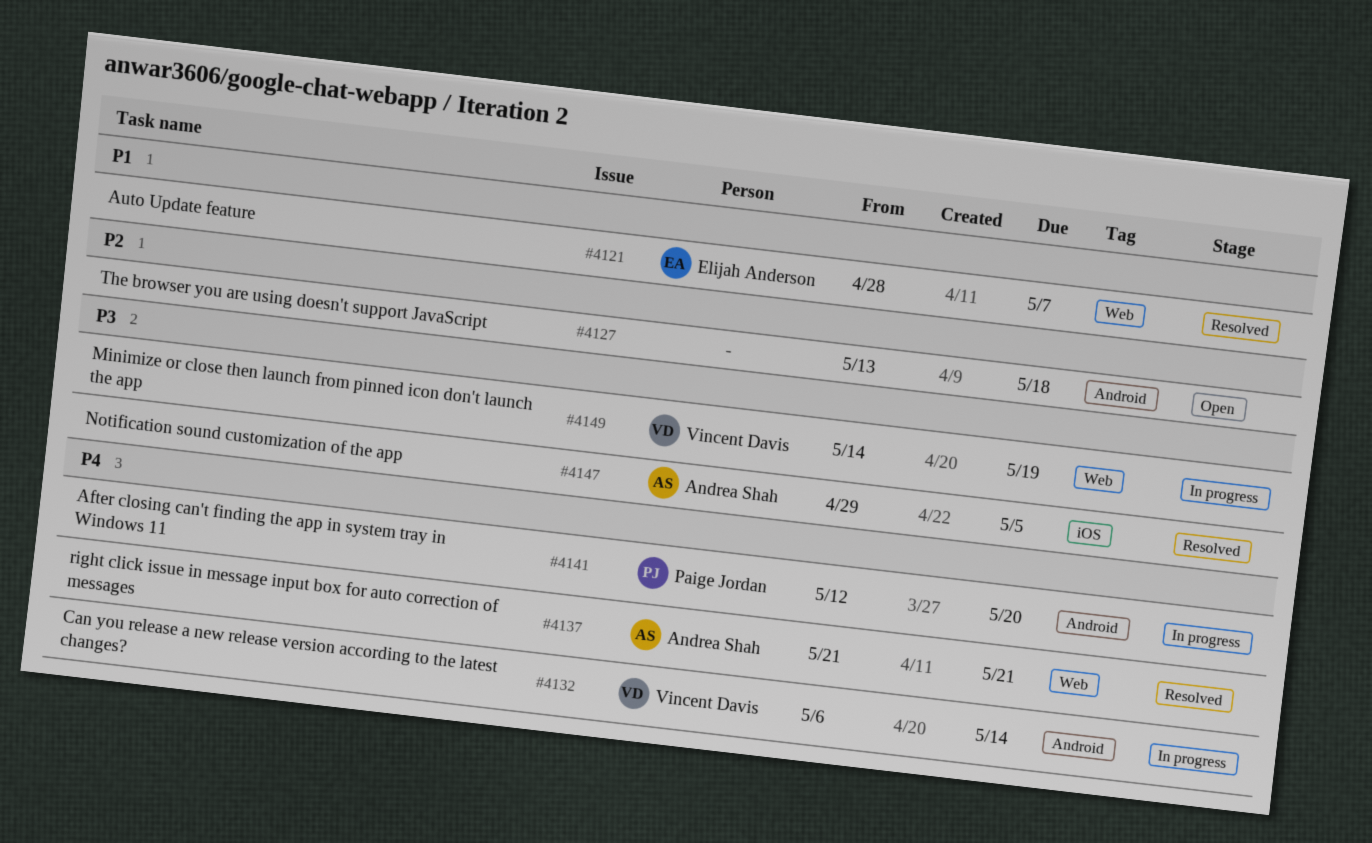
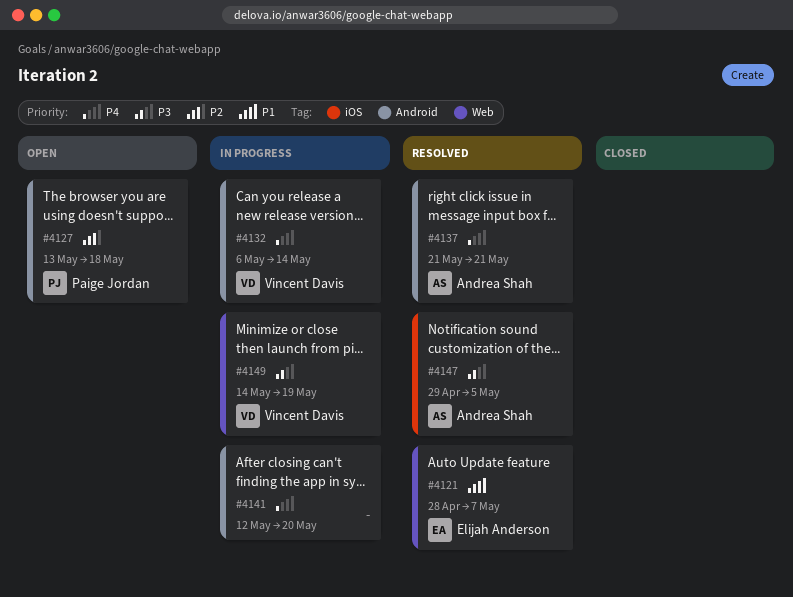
#4127, owner: none -> Paige Jordan
#4137, label: Web -> Android
#4141, owner: Paige Jordan -> none

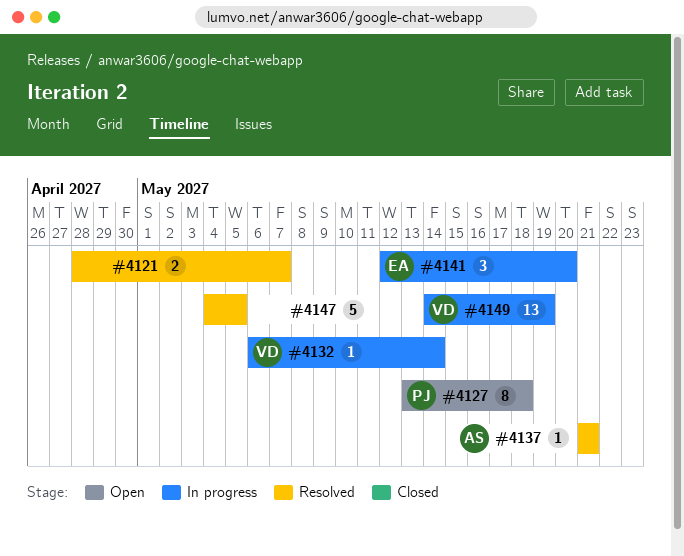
#4121, owner: Elijah Anderson -> none
#4141, owner: none -> Elijah Anderson
#4147, owner: Andrea Shah -> none
#4147, start: Apr 29 -> May 4

